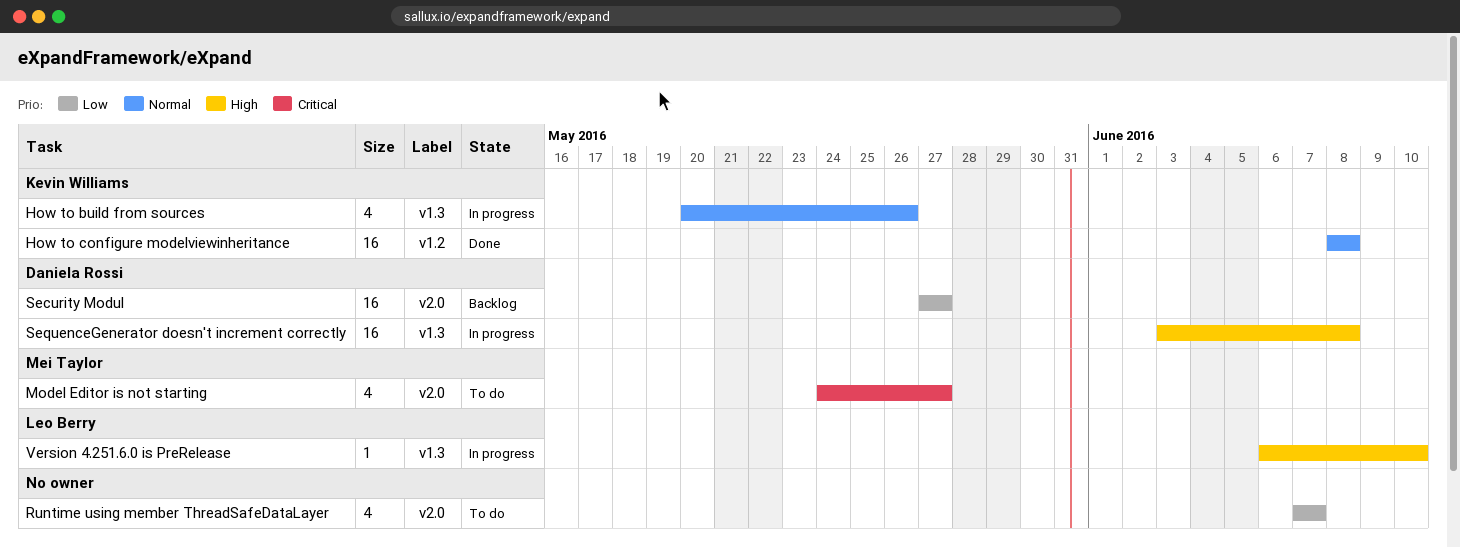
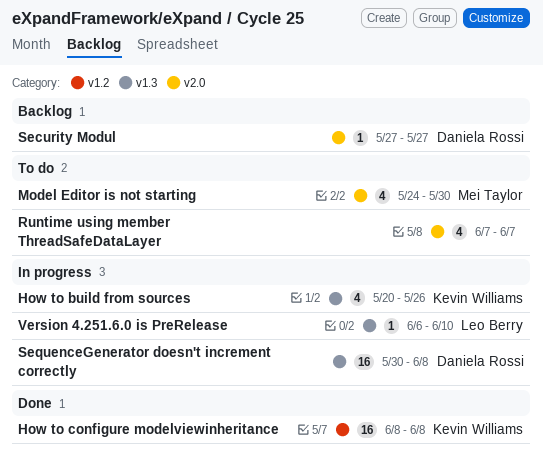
Model Editor is not starting, due: May 27 -> May 30
Security Modul, estimate: 16 -> 1
SequenceGenerator doesn't increment correctly, start: Jun 3 -> May 30

